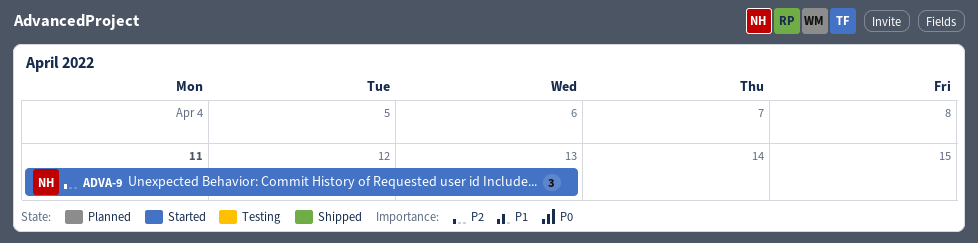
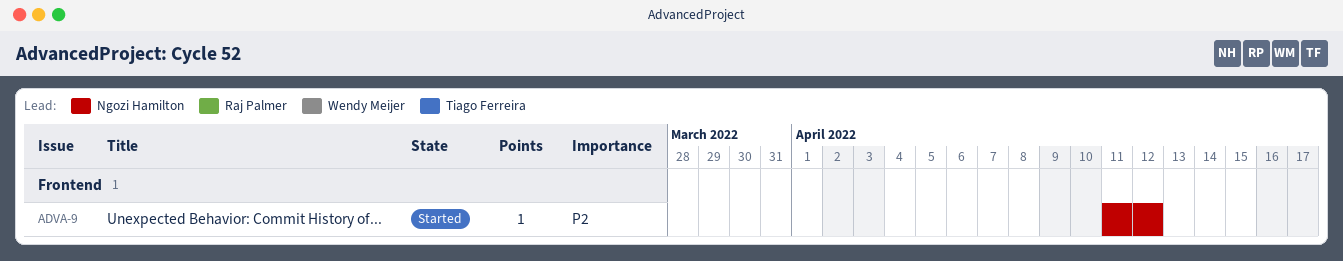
ADVA-9, estimate: 3 -> 1
ADVA-9, due: Apr 13 -> Apr 12

